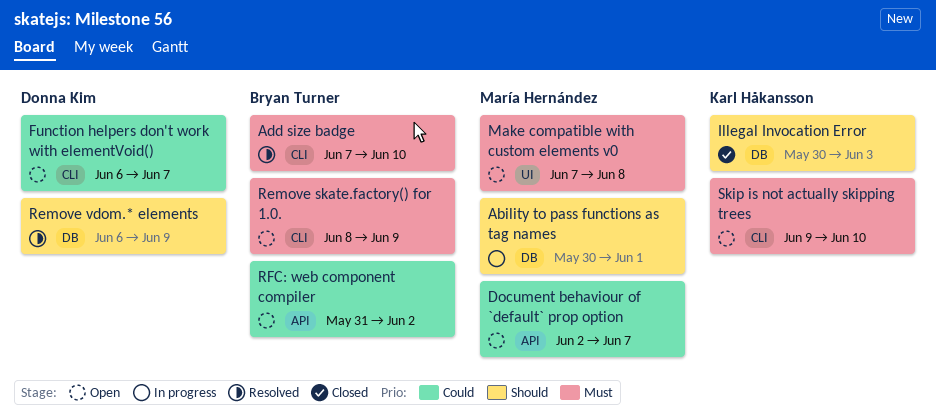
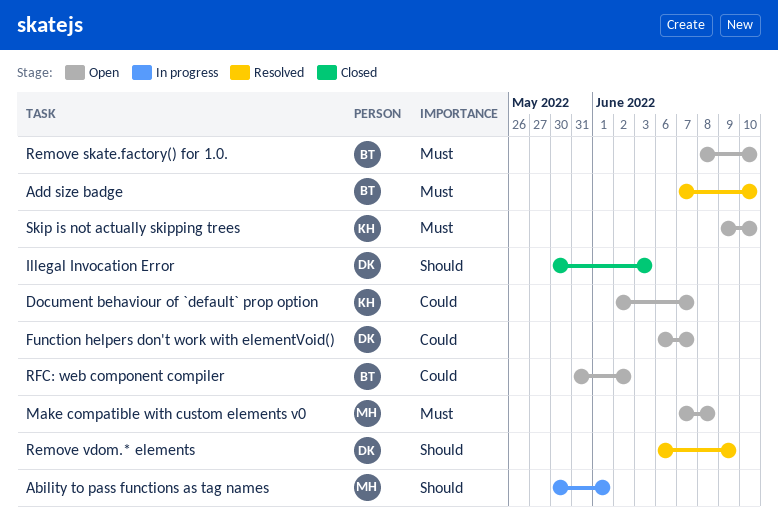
Document behaviour of `default` prop option, owner: María Hernández -> Karl Håkansson
Illegal Invocation Error, owner: Karl Håkansson -> Donna Kim
Remove skate.factory() for 1.0., due: Jun 9 -> Jun 10

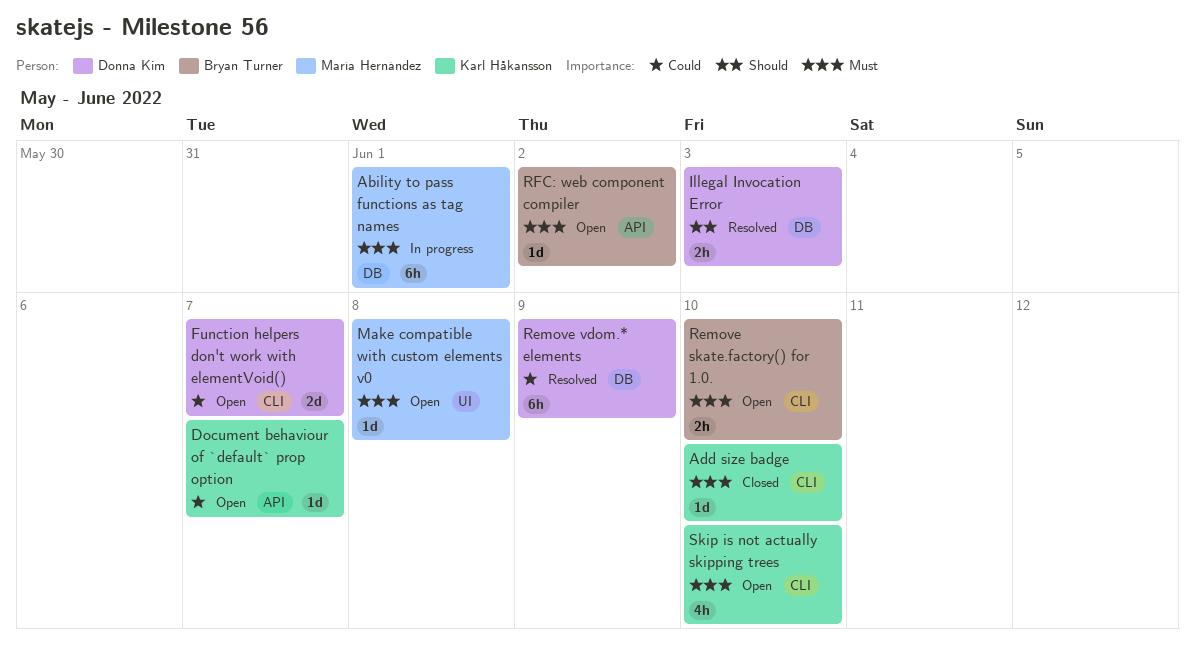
Ability to pass functions as tag names, priority: Should -> Must
Add size badge, status: Resolved -> Closed
Add size badge, owner: Bryan Turner -> Karl Håkansson
Illegal Invocation Error, status: Closed -> Resolved
Remove vdom.* elements, priority: Should -> Could
RFC: web component compiler, priority: Could -> Must

